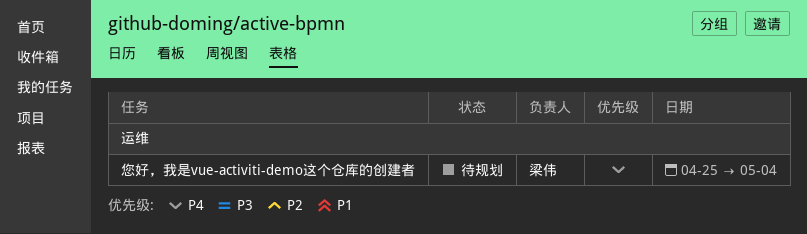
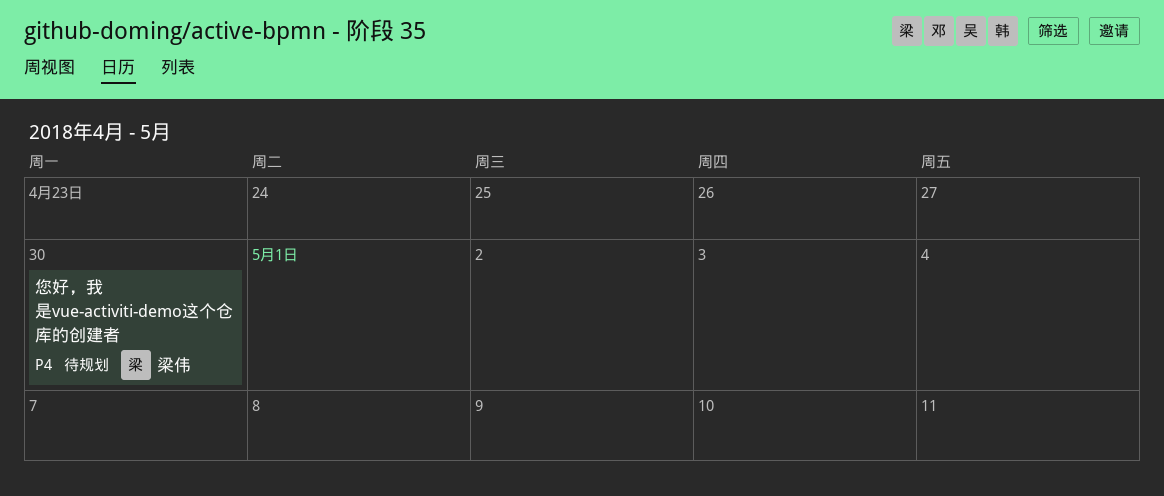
您好，我是vue-activiti-demo这个仓库的创建者, due: May 4 -> Apr 30

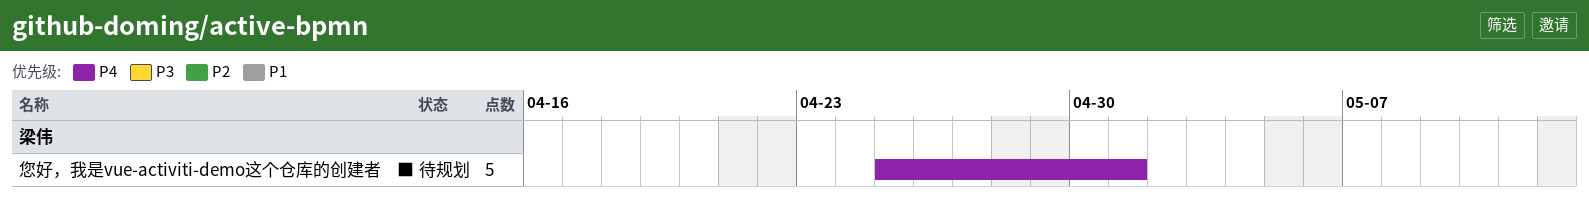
您好，我是vue-activiti-demo这个仓库的创建者, due: Apr 30 -> May 1

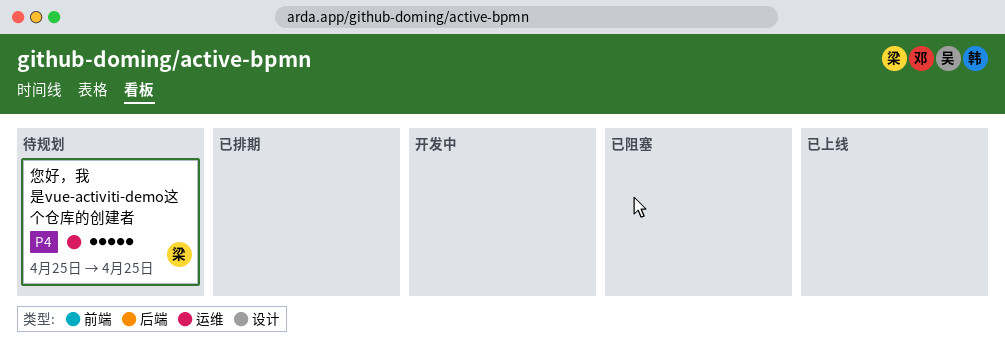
您好，我是vue-activiti-demo这个仓库的创建者, due: May 1 -> Apr 25

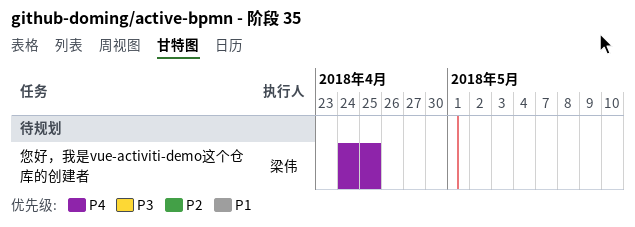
您好，我是vue-activiti-demo这个仓库的创建者, start: Apr 25 -> Apr 24

